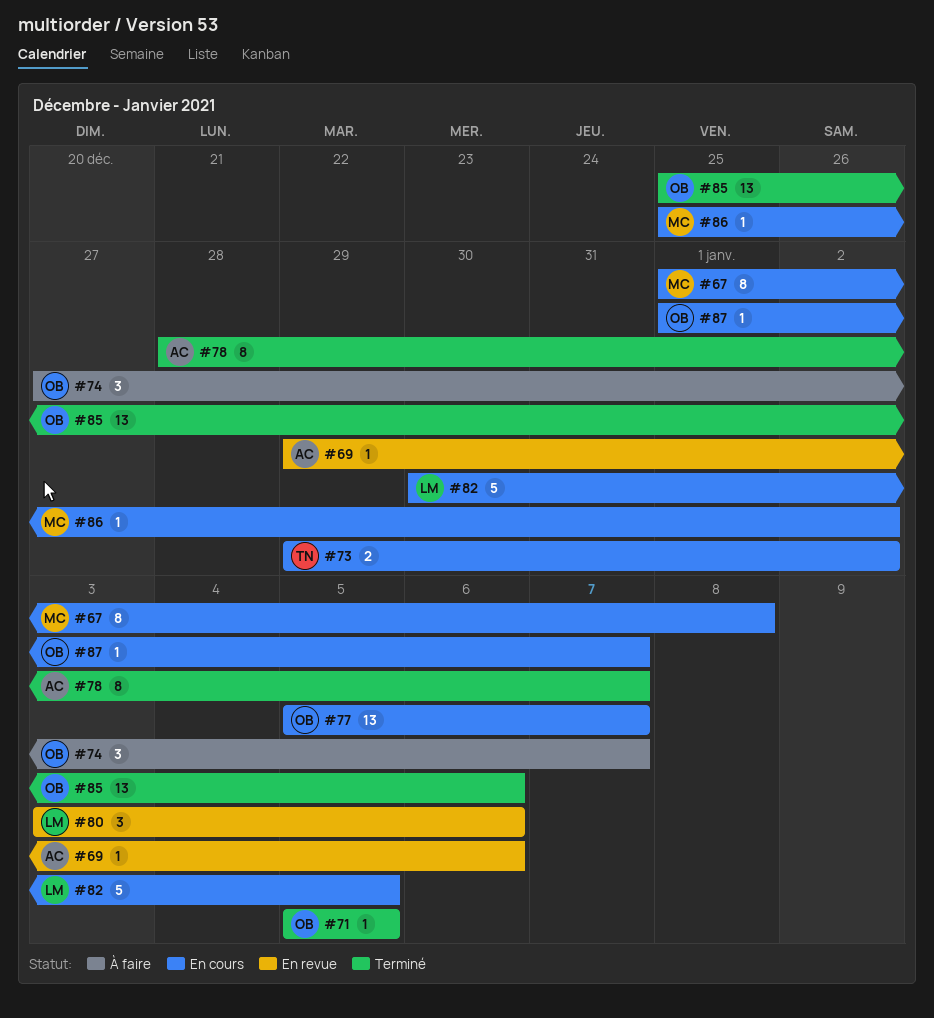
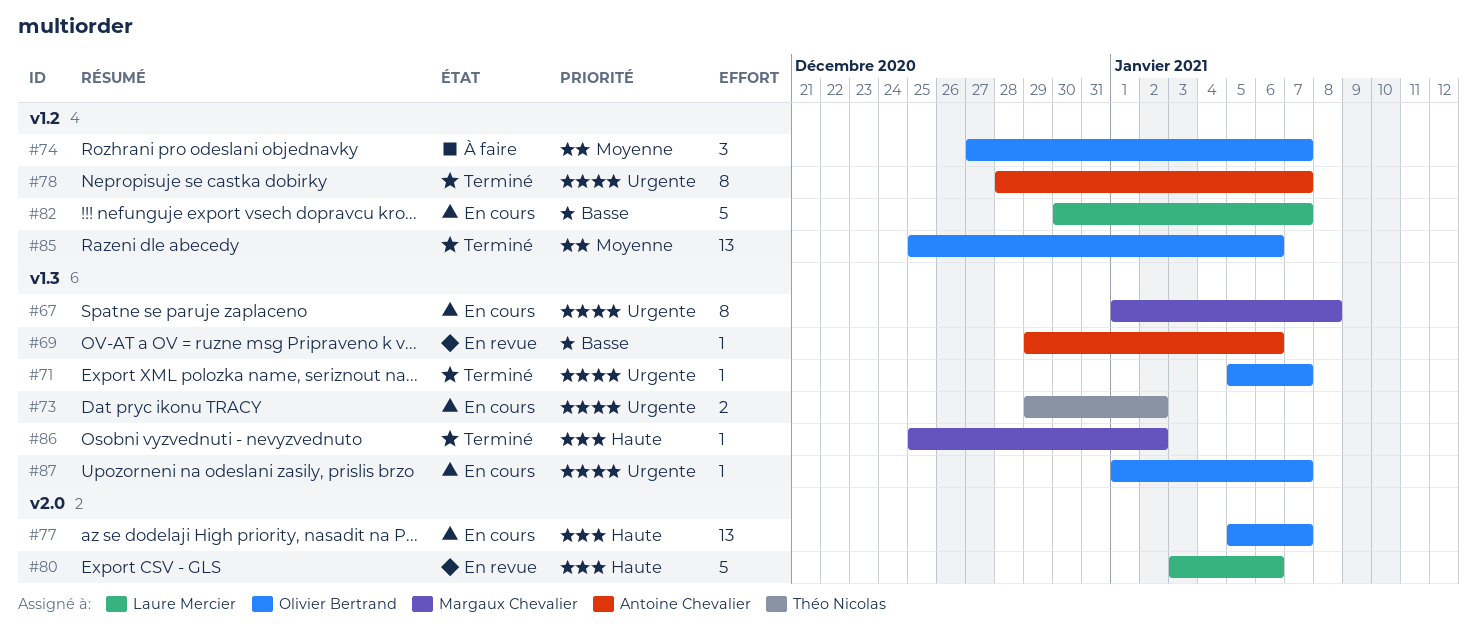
#71, due: Jan 5 -> Jan 7
#80, estimate: 3 -> 5
#82, due: Jan 5 -> Jan 7
#86, status: En cours -> Terminé

